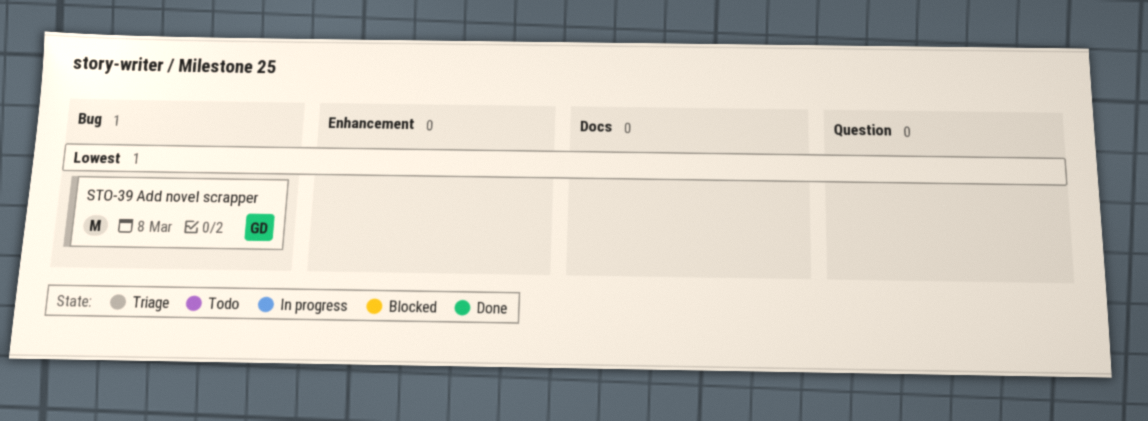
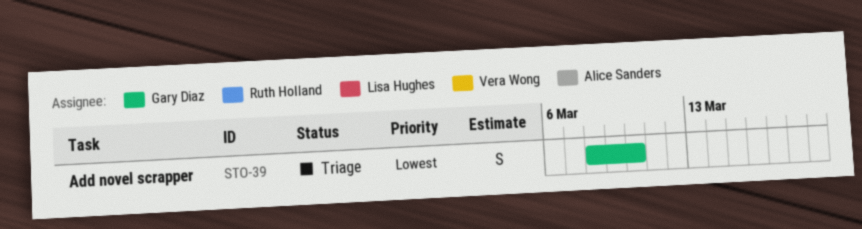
STO-39, estimate: M -> S
STO-39, due: Mar 8 -> Mar 10

